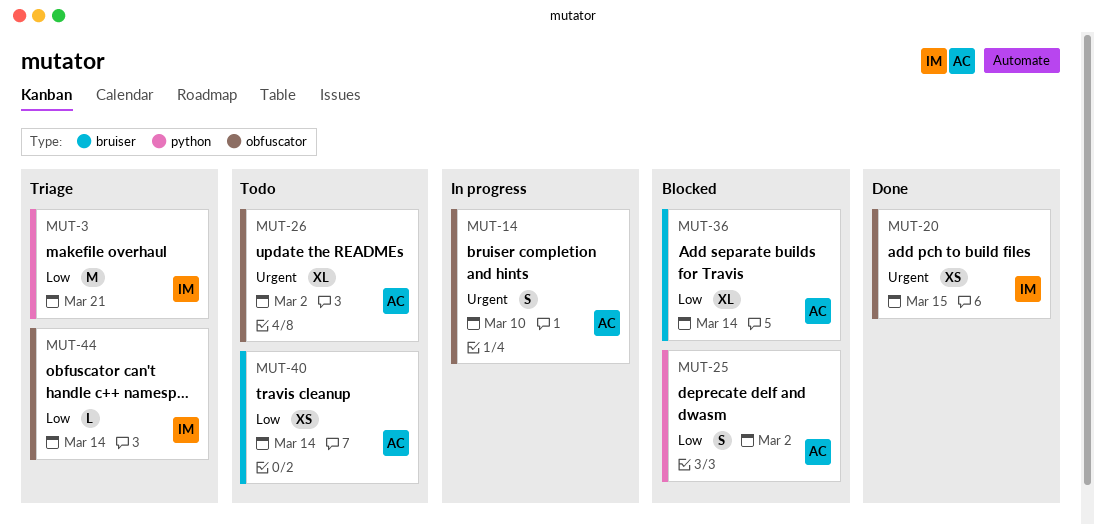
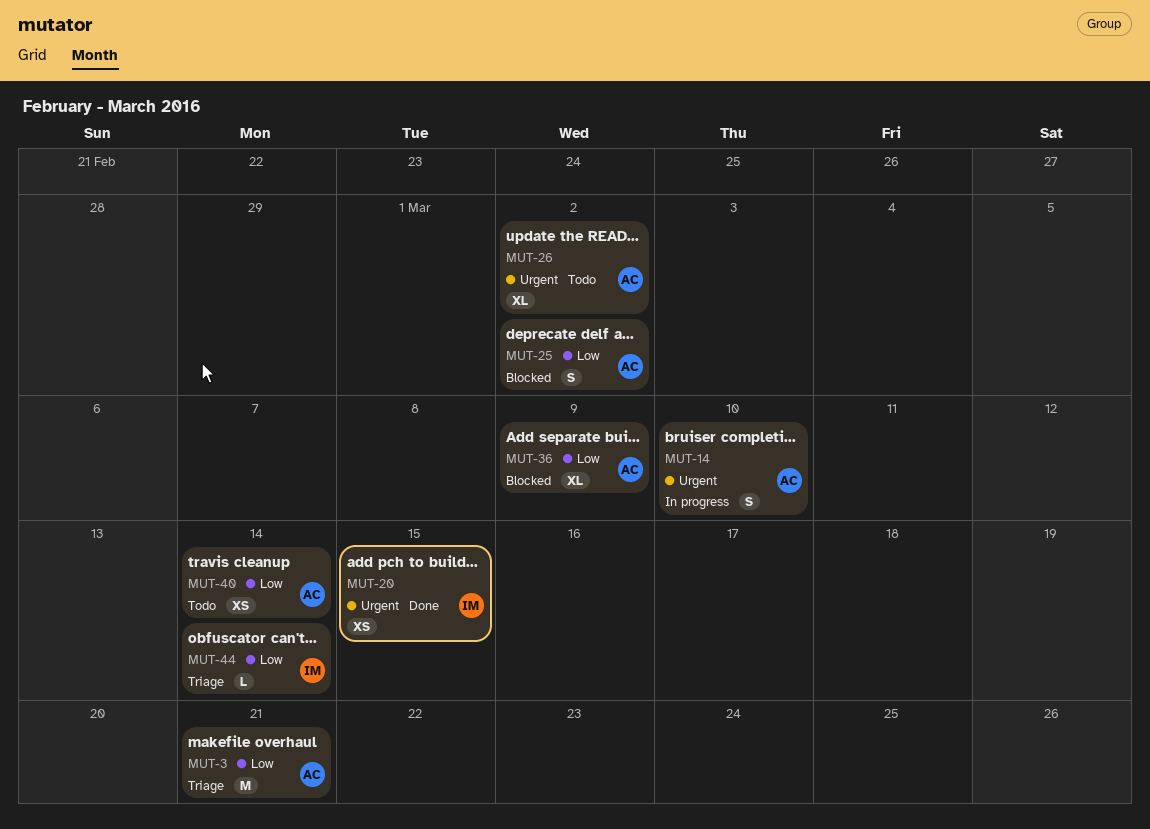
MUT-3, owner: IM -> AC
MUT-36, due: Mar 14 -> Mar 9

